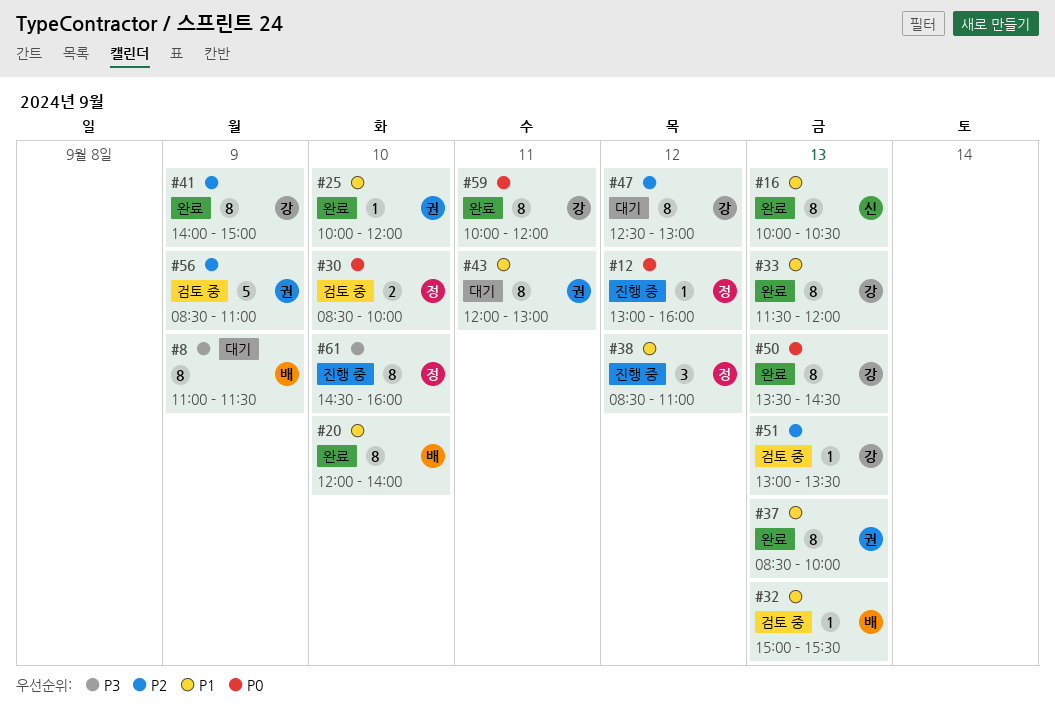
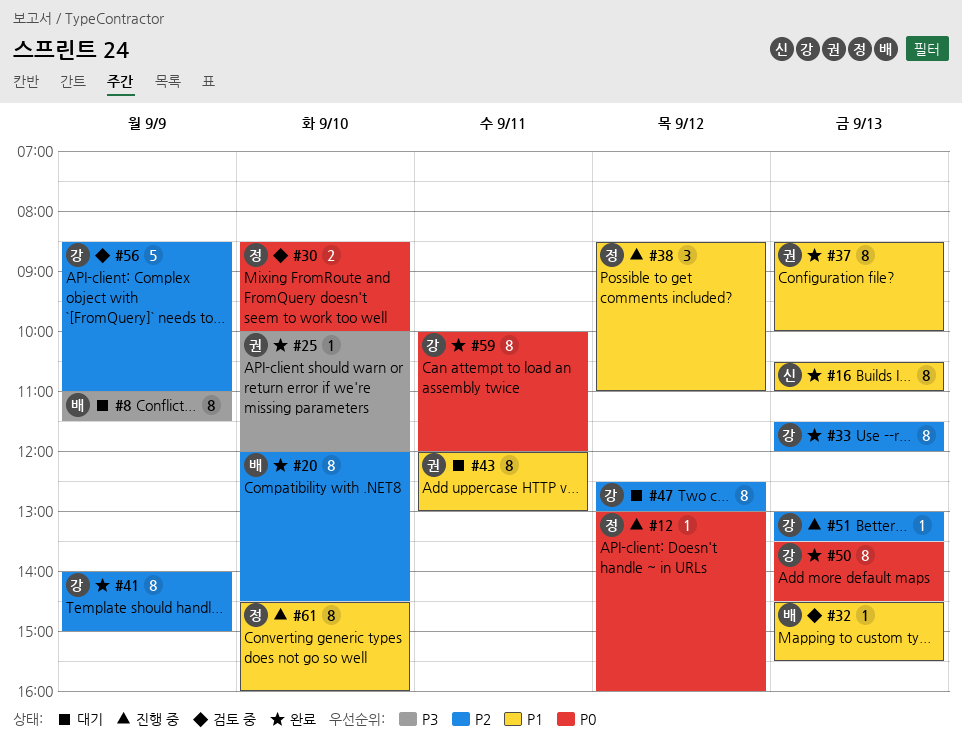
#16, begins: 10:00 -> 10:30
#16, ends: 10:30 -> 11:00
#20, priority: P1 -> P2
#20, ends: 14:00 -> 14:30
#25, priority: P1 -> P3
#32, begins: 15:00 -> 14:30
#33, priority: P1 -> P2
#51, status: 검토 중 -> 진행 중
#56, owner: 권 -> 강
#61, priority: P3 -> P1

